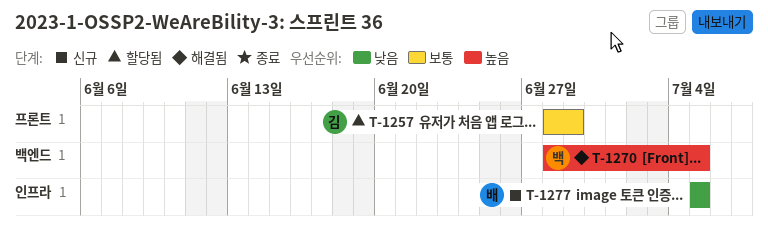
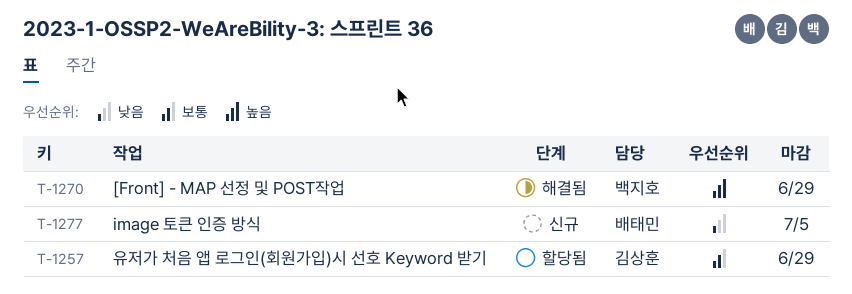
T-1270, due: Jul 5 -> Jun 29

